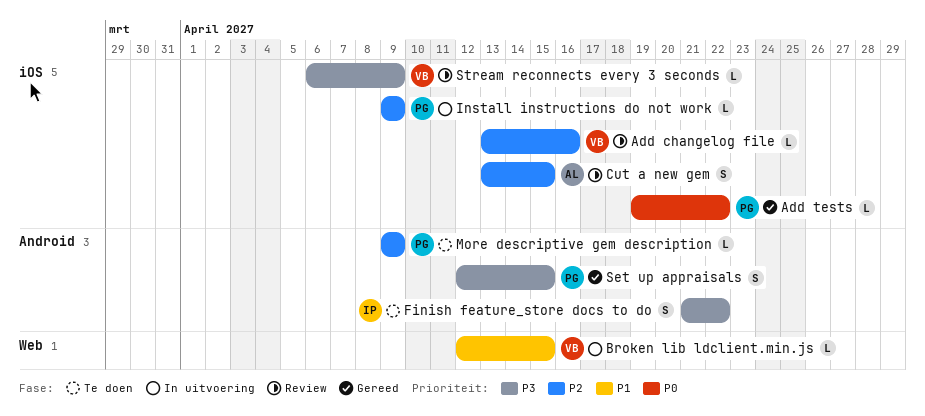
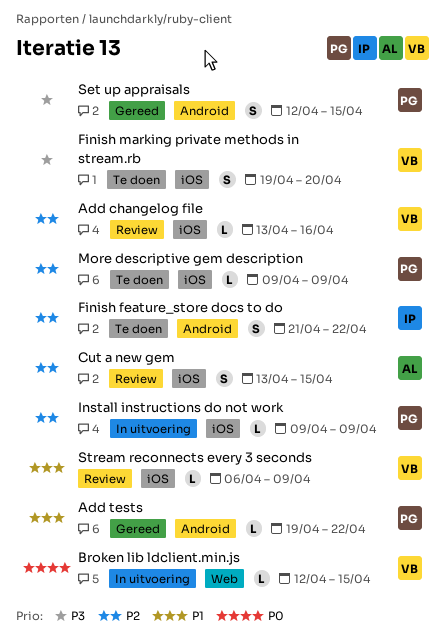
Add tests, priority: P0 -> P1
Add tests, label: iOS -> Android
Broken lib ldclient.min.js, priority: P1 -> P0
Finish feature_store docs to do, priority: P3 -> P2
Finish marking private methods in stream.rb: none -> present
More descriptive gem description, label: Android -> iOS
Stream reconnects every 3 seconds, priority: P3 -> P1

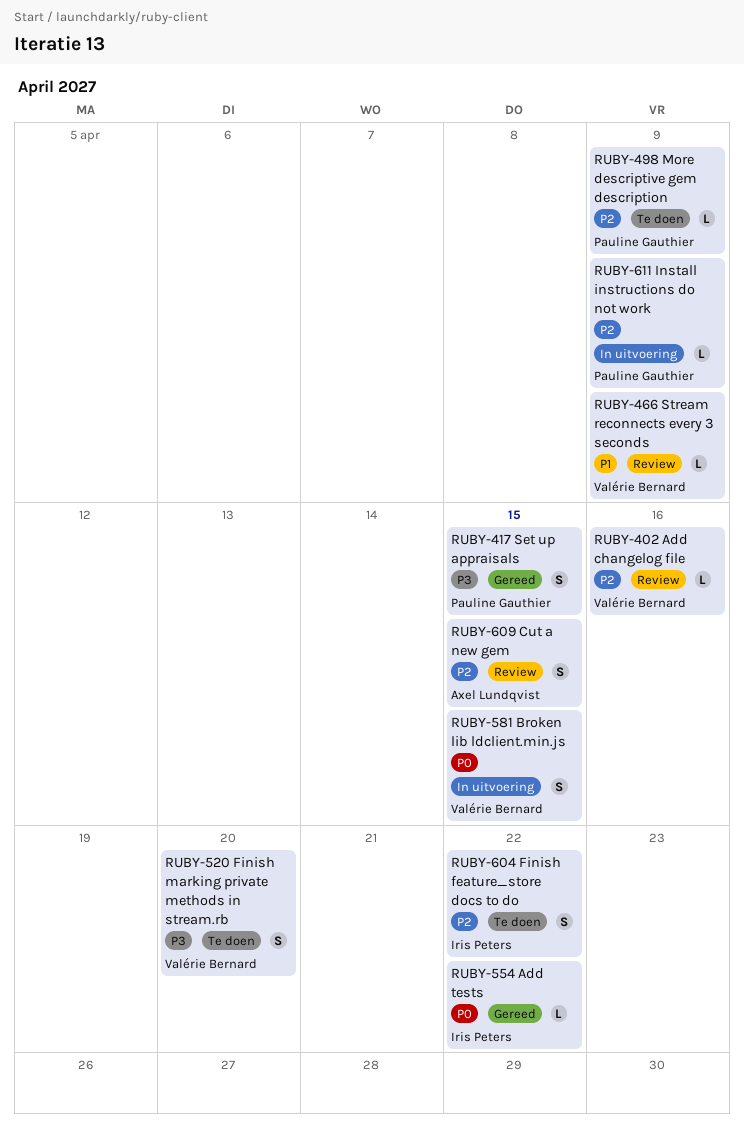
Add tests, owner: Pauline Gauthier -> Iris Peters
Add tests, priority: P1 -> P0
Broken lib ldclient.min.js, estimate: L -> S

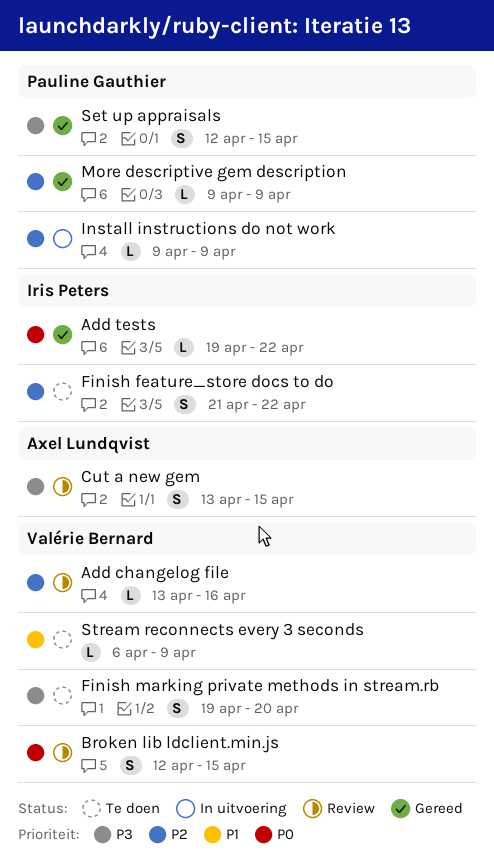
Broken lib ldclient.min.js, status: In uitvoering -> Review
Cut a new gem, priority: P2 -> P3
More descriptive gem description, status: Te doen -> Gereed
Stream reconnects every 3 seconds, status: Review -> Te doen

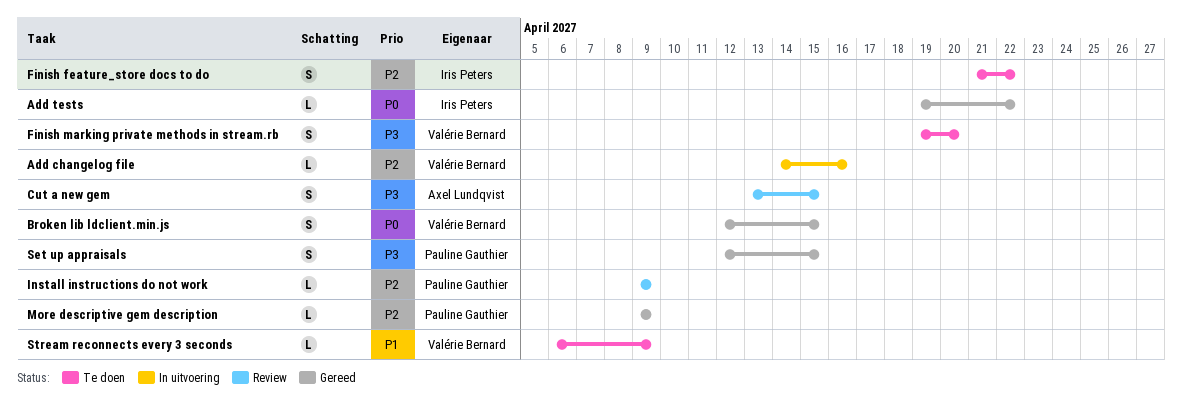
Add changelog file, status: Review -> In uitvoering
Add changelog file, start: Apr 13 -> Apr 14
Broken lib ldclient.min.js, status: Review -> Gereed
Install instructions do not work, status: In uitvoering -> Review

